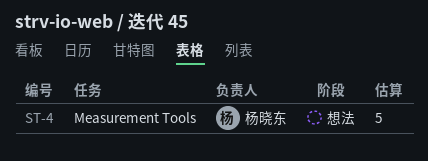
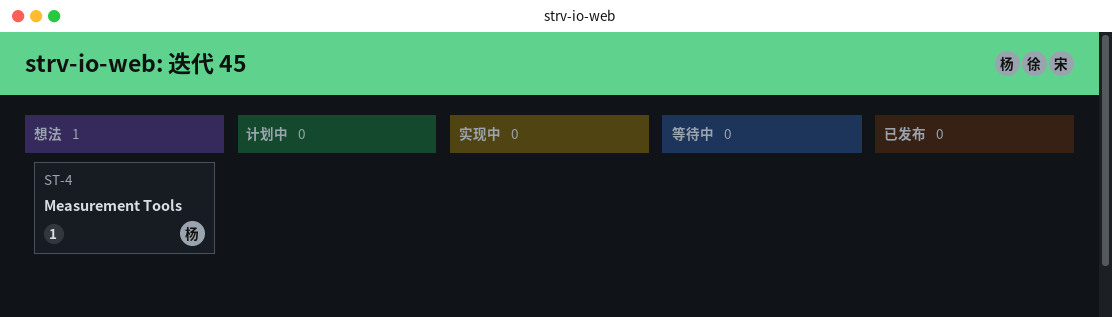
ST-4, estimate: 5 -> 1

